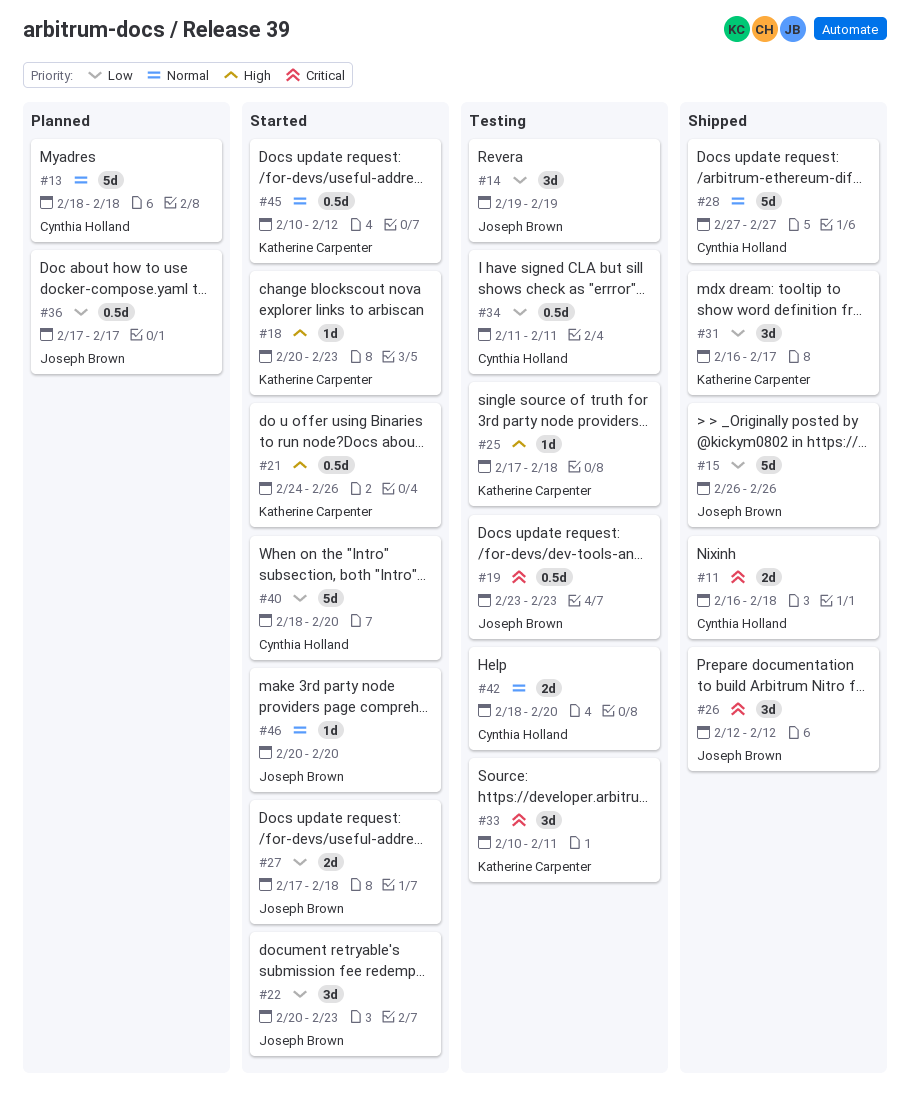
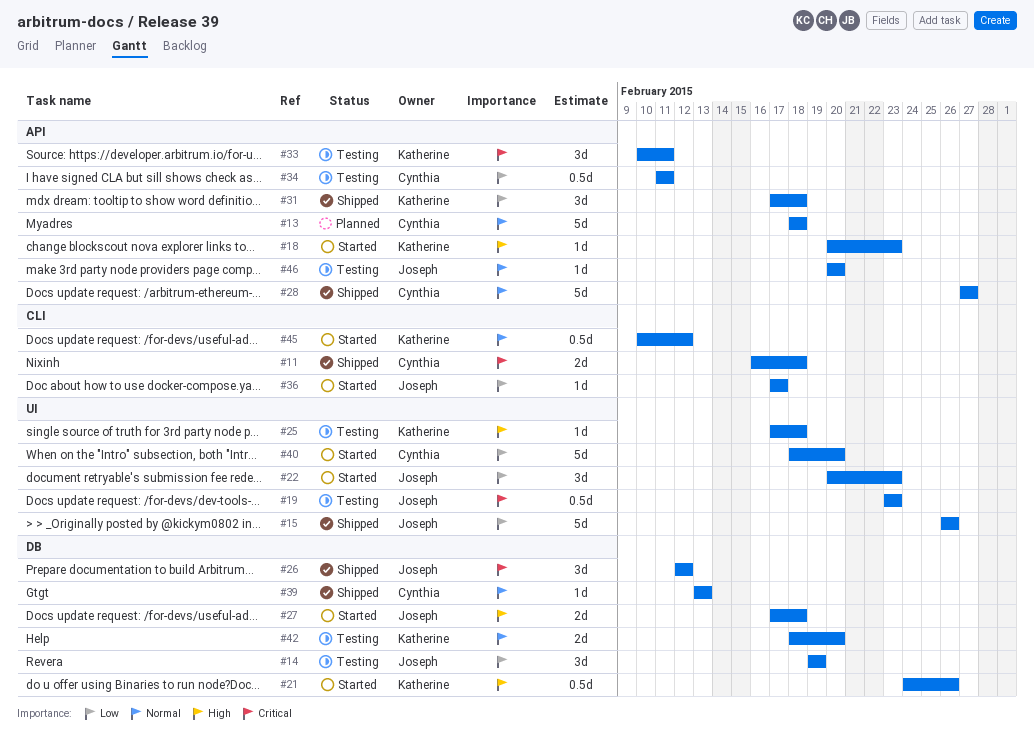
#27, priority: Low -> High
#31, start: Feb 16 -> Feb 17
#31, due: Feb 17 -> Feb 18
#36, status: Planned -> Started
#36, estimate: 0.5d -> 1d
#39: none -> present
#42, owner: Cynthia Holland -> Katherine Carpenter
#46, status: Started -> Testing

